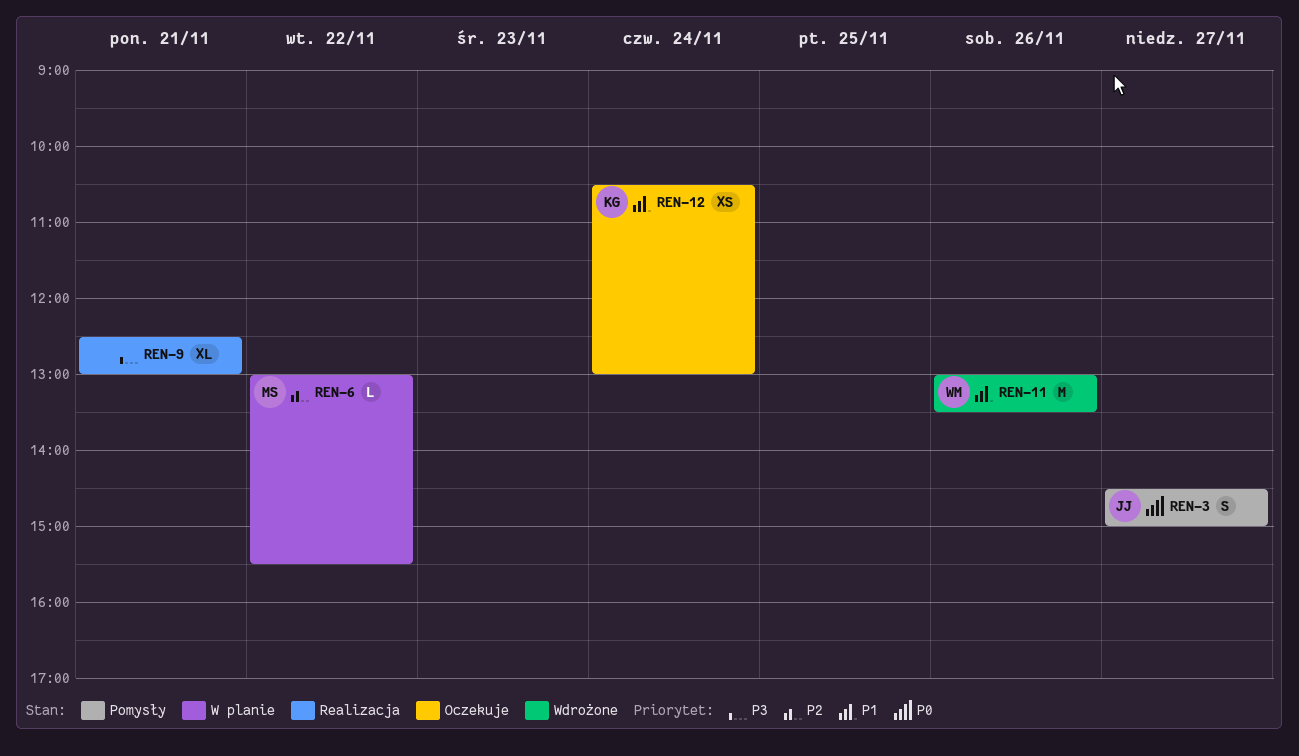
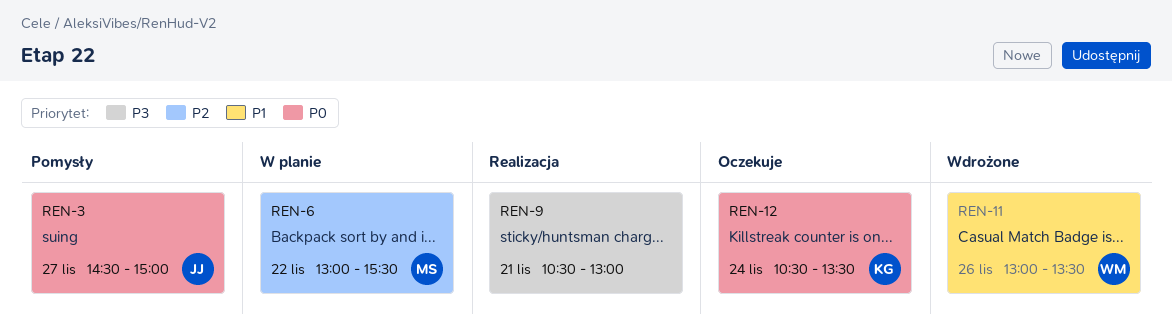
REN-9, begins: 12:30 -> 10:30
REN-12, priority: P1 -> P0
REN-12, ends: 13:00 -> 13:30

